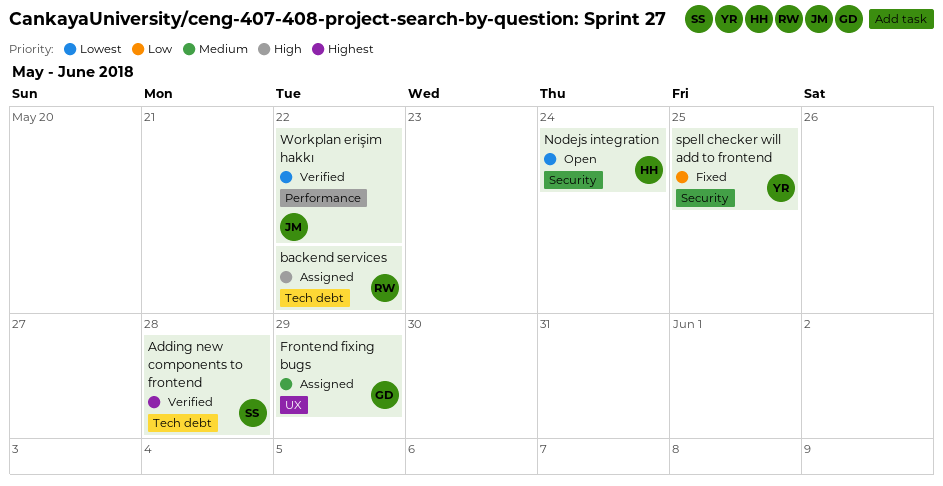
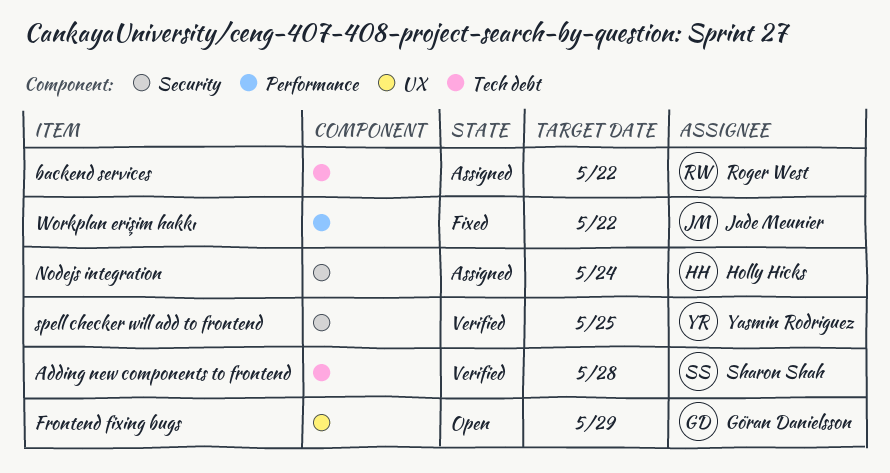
Frontend fixing bugs, status: Assigned -> Open
Nodejs integration, status: Open -> Assigned
spell checker will add to frontend, status: Fixed -> Verified
Workplan erişim hakkı, status: Verified -> Fixed

